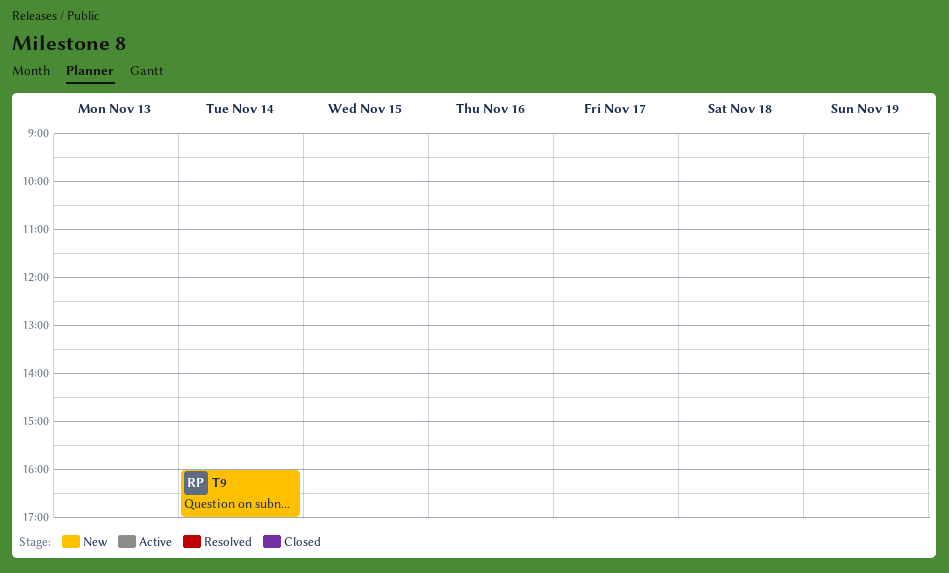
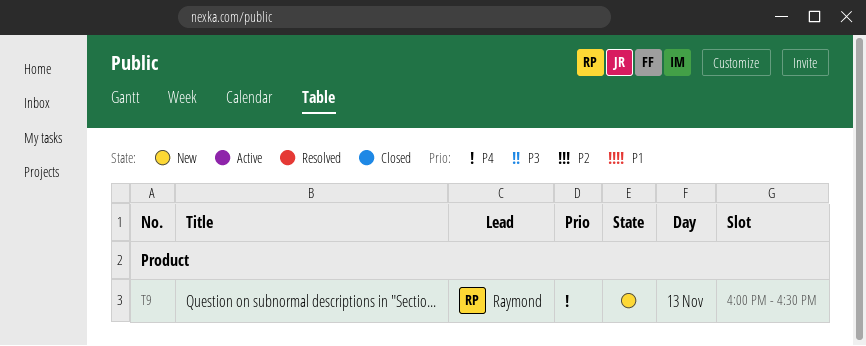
T9, day: Nov 14 -> Nov 13
T9, ends: 17:00 -> 16:30

